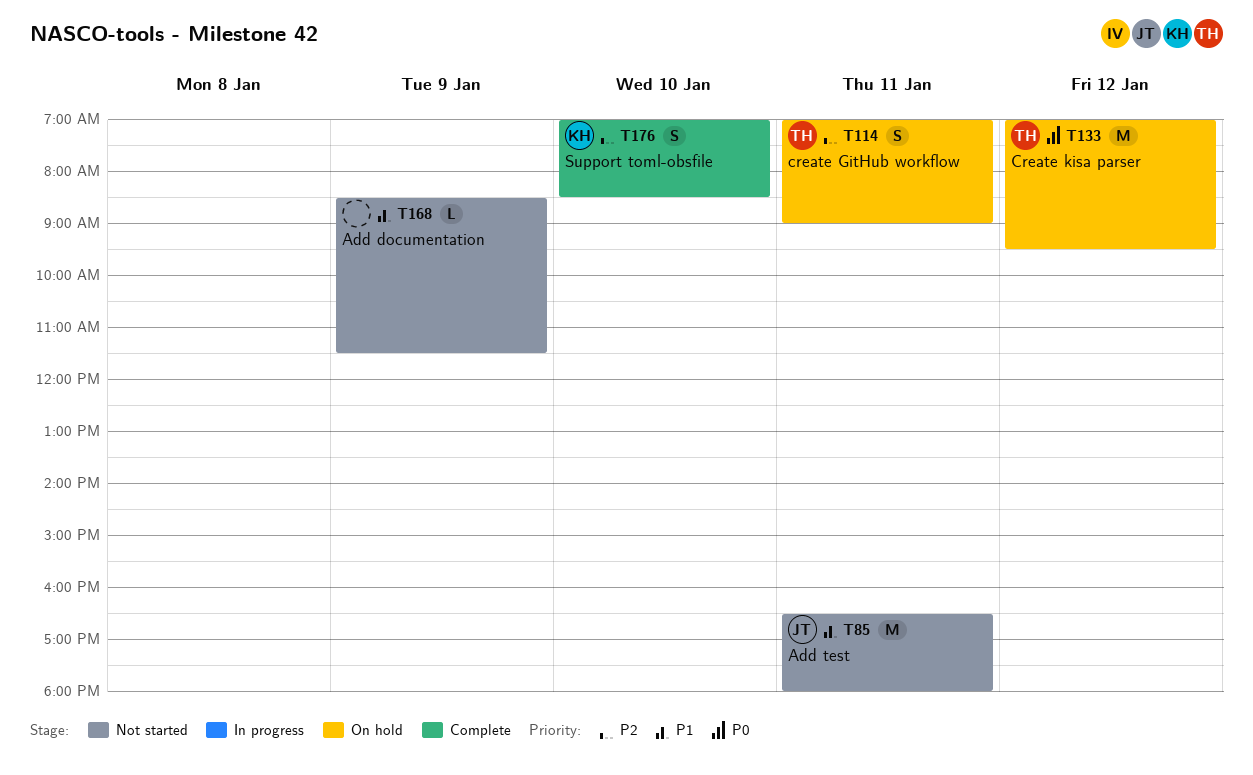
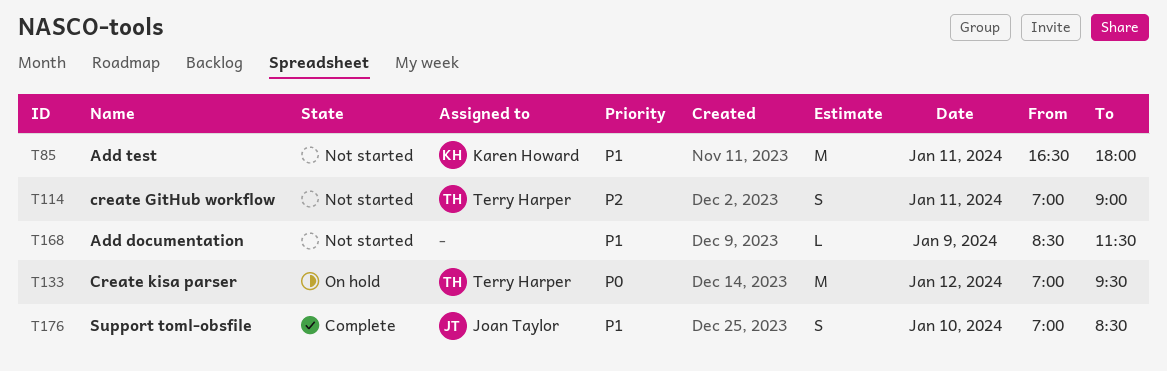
T85, owner: Joan Taylor -> Karen Howard
T114, status: On hold -> Not started
T176, owner: Karen Howard -> Joan Taylor
T176, priority: P2 -> P1

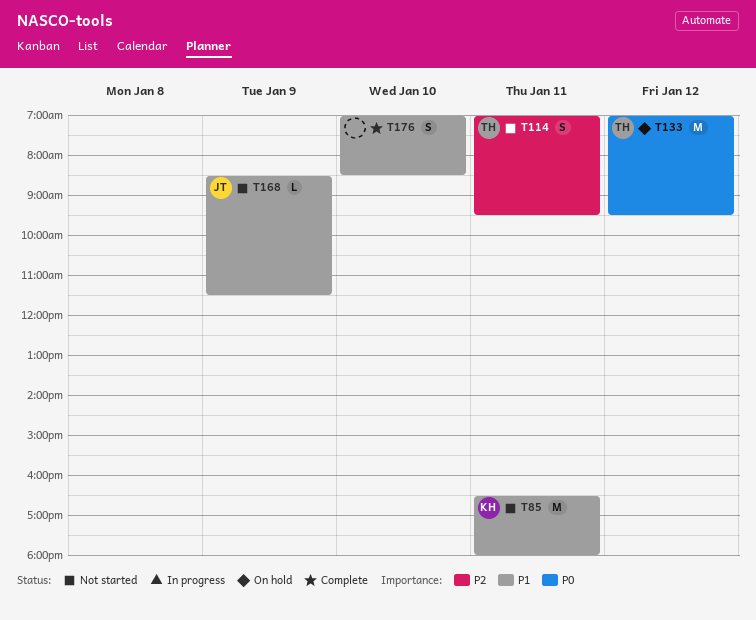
T114, ends: 09:00 -> 09:30
T168, owner: none -> Joan Taylor
T176, owner: Joan Taylor -> none

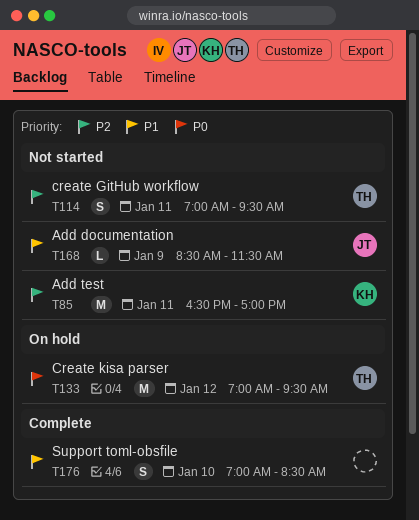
T85, priority: P1 -> P2
T85, ends: 18:00 -> 17:00

